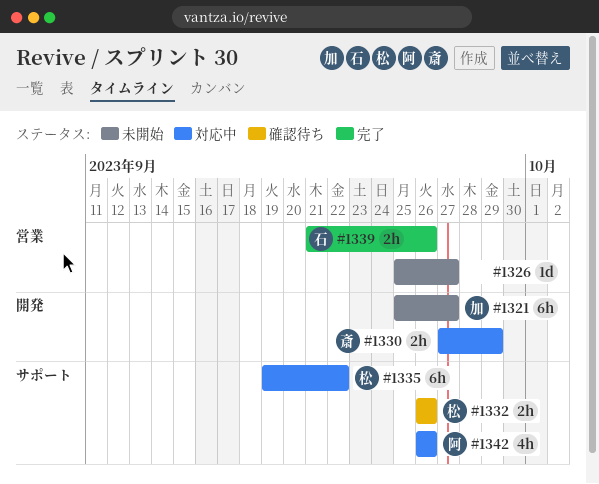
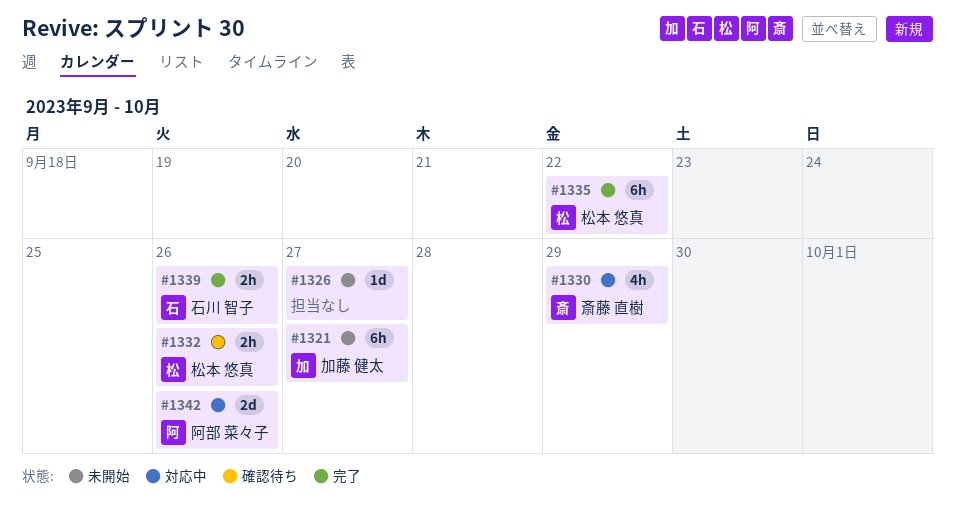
#1330, estimate: 2h -> 4h
#1335, status: 対応中 -> 完了
#1342, estimate: 4h -> 2d

